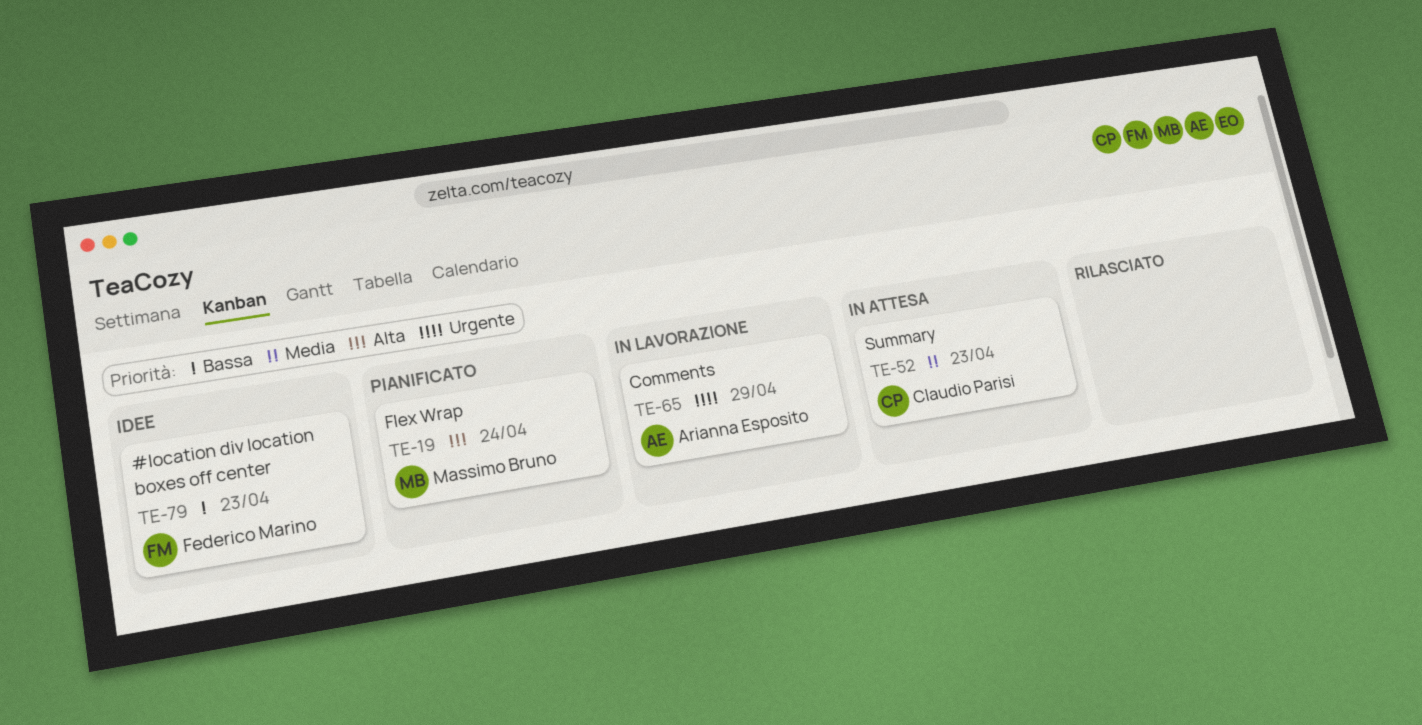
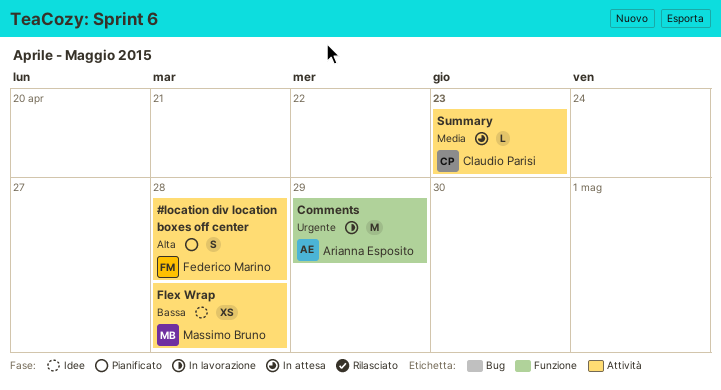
#location div location boxes off center, status: Idee -> Pianificato
#location div location boxes off center, priority: Bassa -> Alta
#location div location boxes off center, due: Apr 23 -> Apr 28
Flex Wrap, status: Pianificato -> Idee
Flex Wrap, priority: Alta -> Bassa
Flex Wrap, due: Apr 24 -> Apr 28

